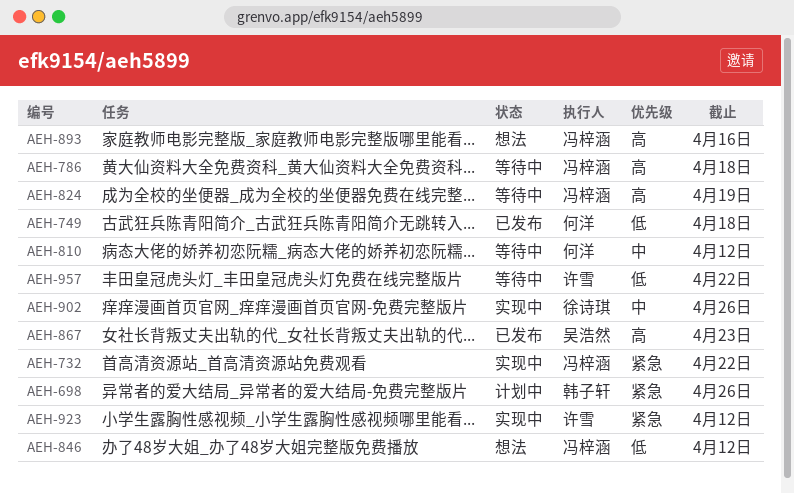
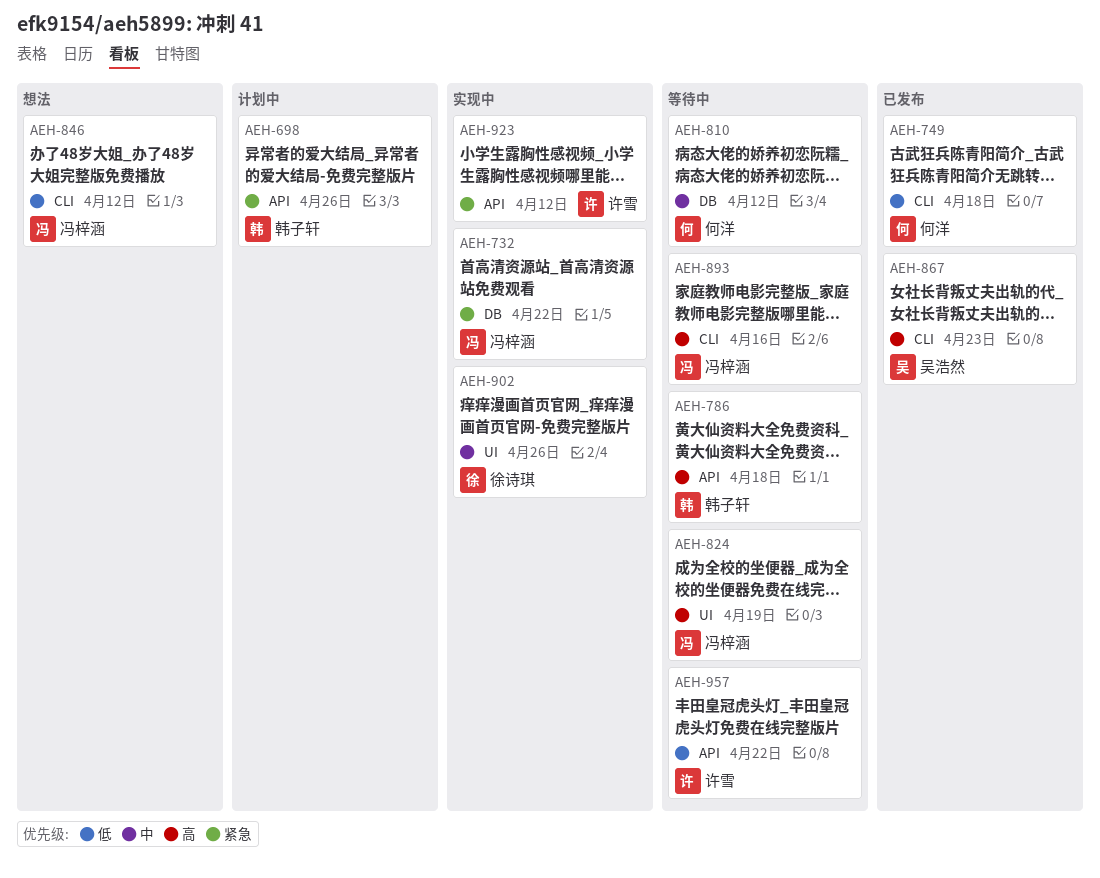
AEH-786, owner: 冯梓涵 -> 韩子轩
AEH-893, status: 想法 -> 等待中

